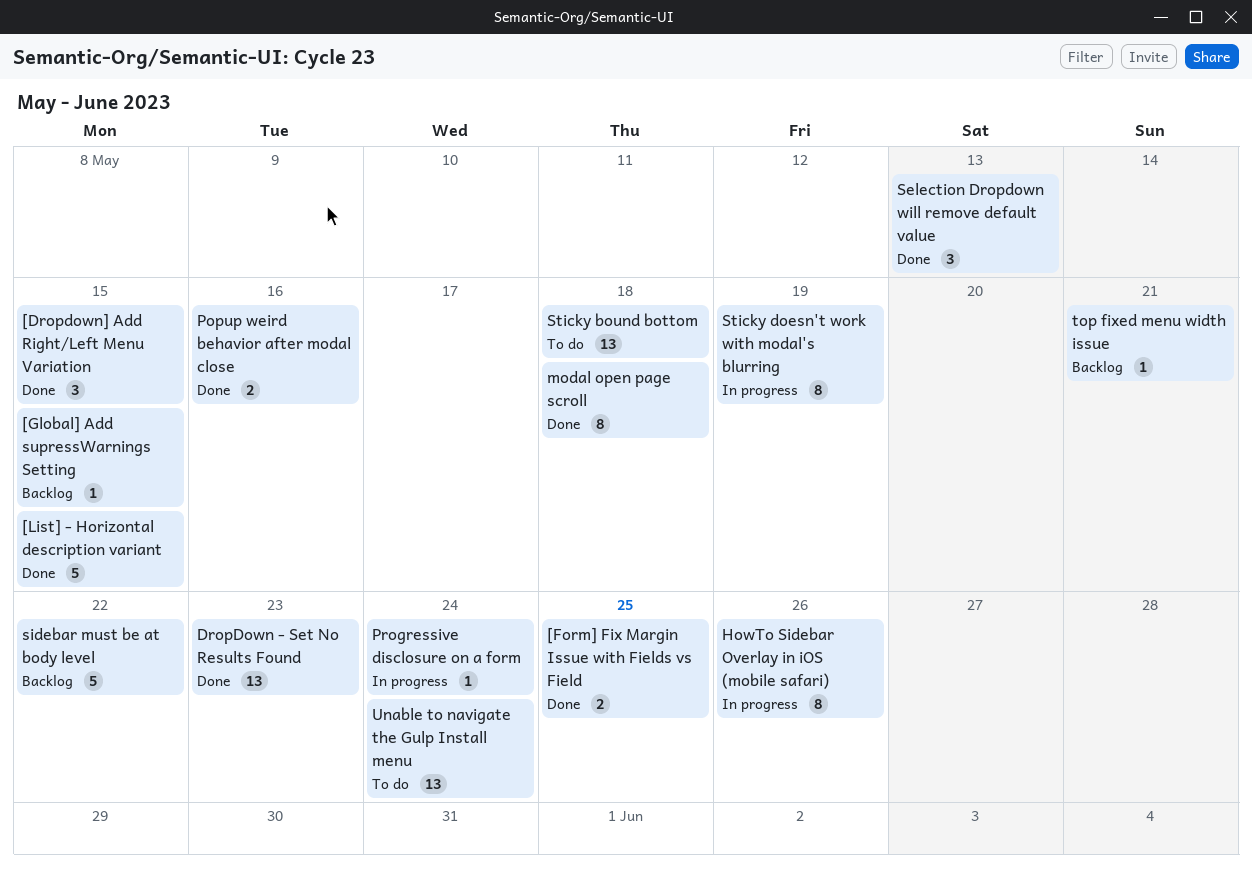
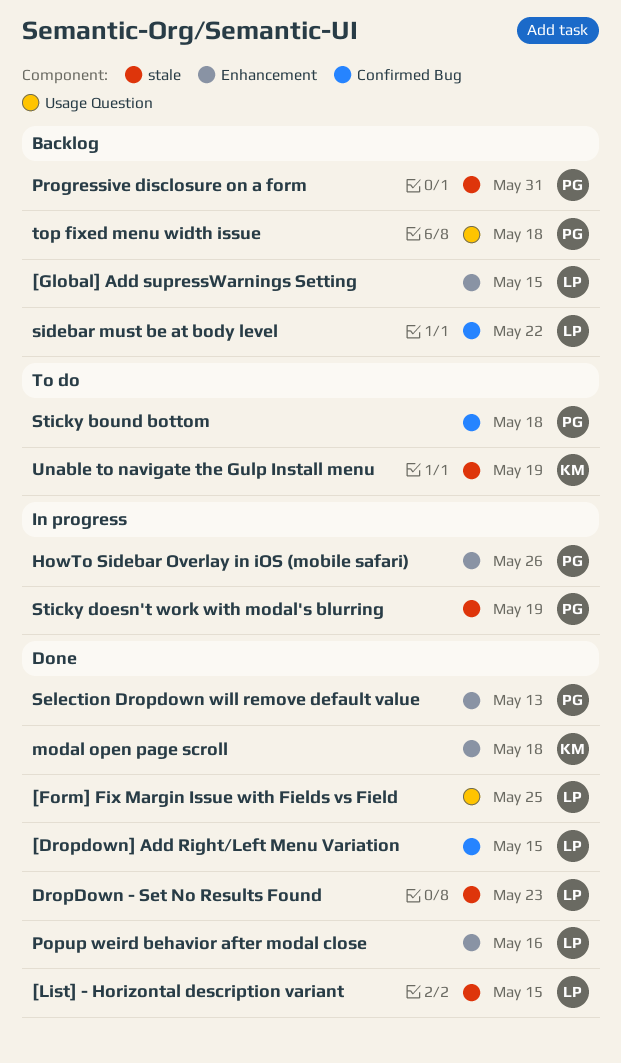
Progressive disclosure on a form, status: In progress -> Backlog
Progressive disclosure on a form, due: May 24 -> May 31
top fixed menu width issue, due: May 21 -> May 18
Unable to navigate the Gulp Install menu, due: May 24 -> May 19

